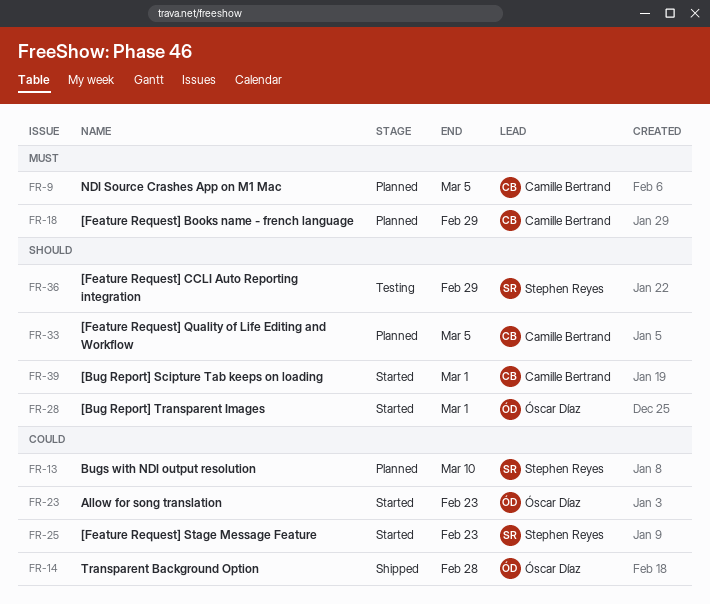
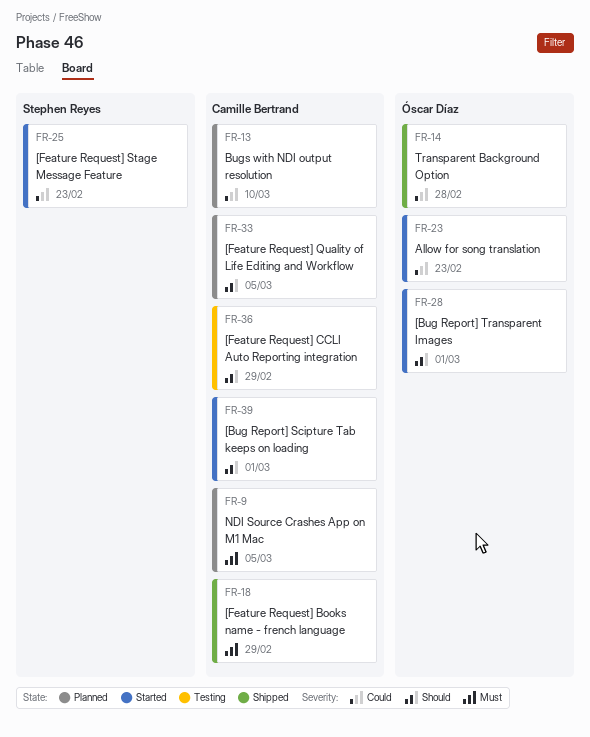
FR-13, owner: Stephen Reyes -> Camille Bertrand
FR-18, status: Planned -> Shipped
FR-36, owner: Stephen Reyes -> Camille Bertrand

